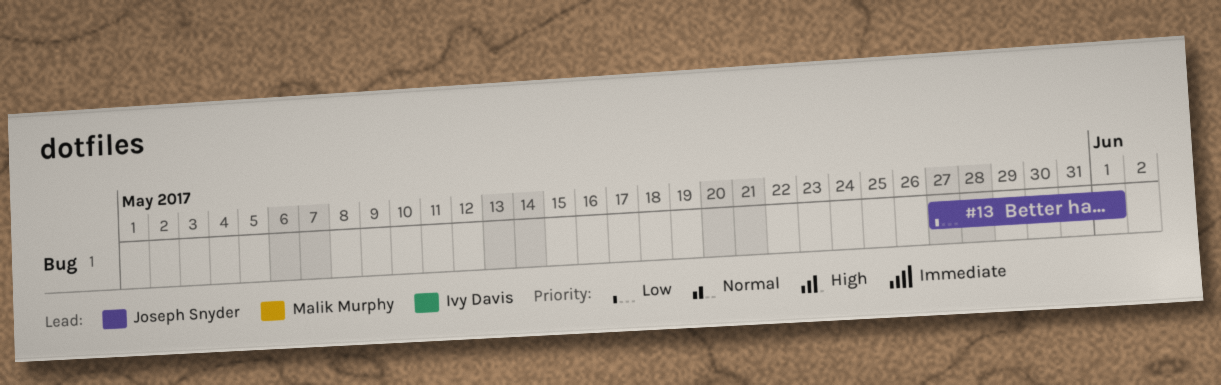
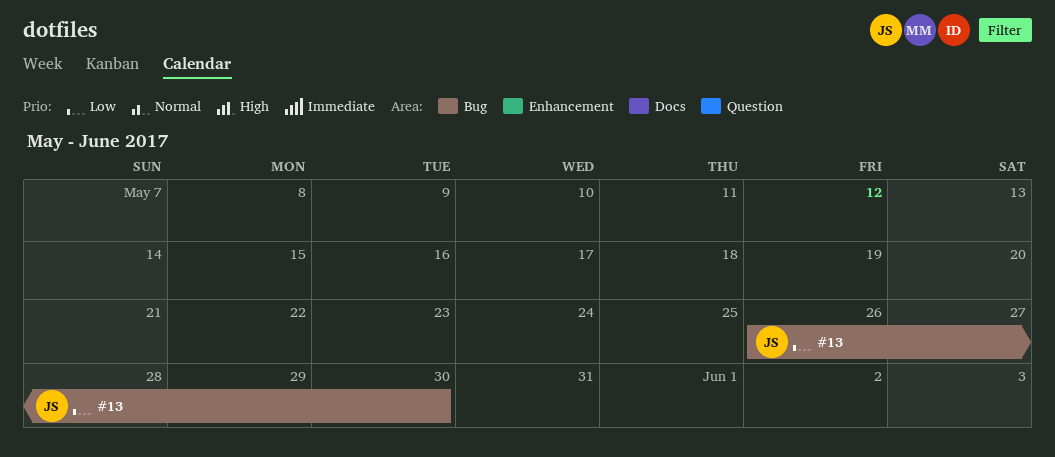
#13, start: May 27 -> May 26
#13, due: Jun 1 -> May 30

